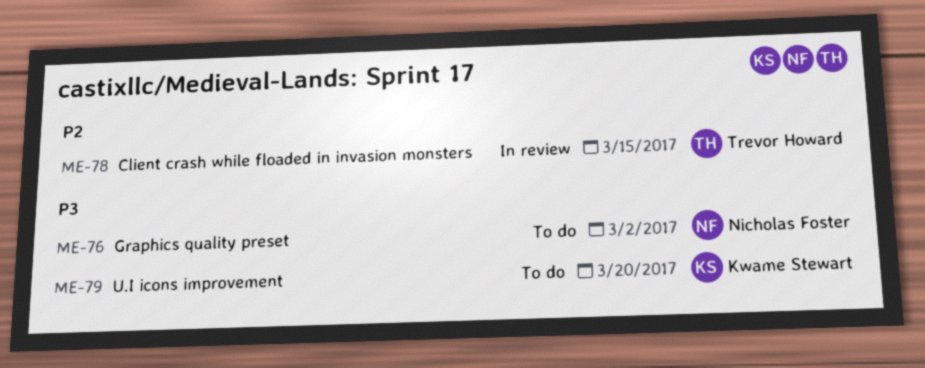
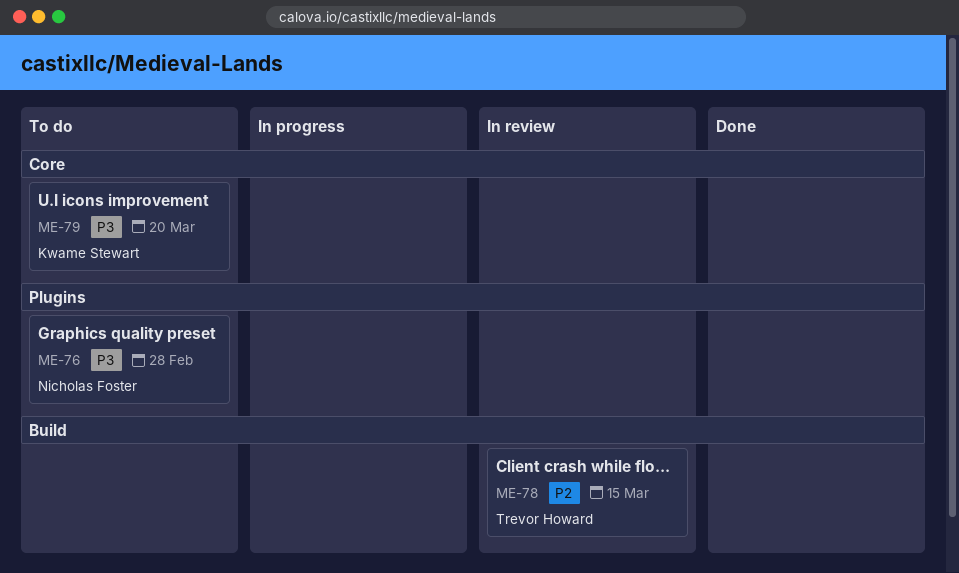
ME-76, due: Mar 2 -> Feb 28

